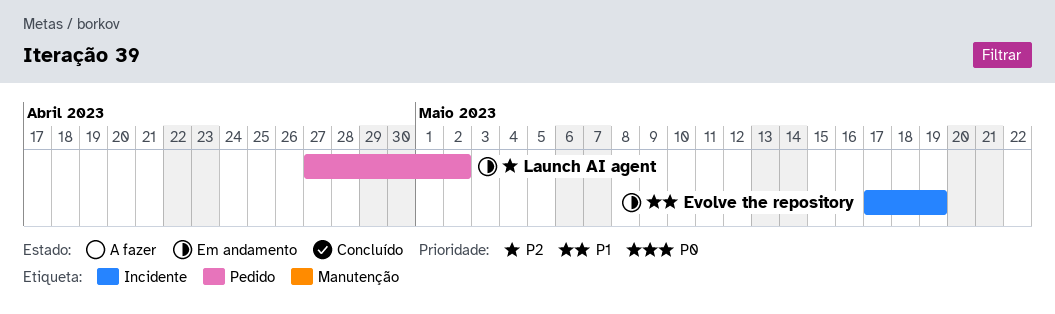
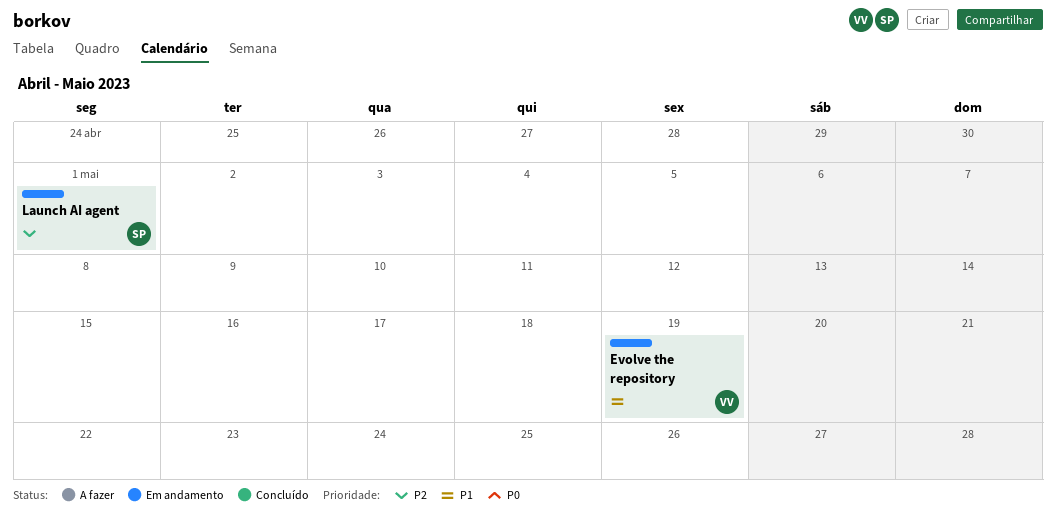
Launch AI agent, due: May 2 -> May 1

